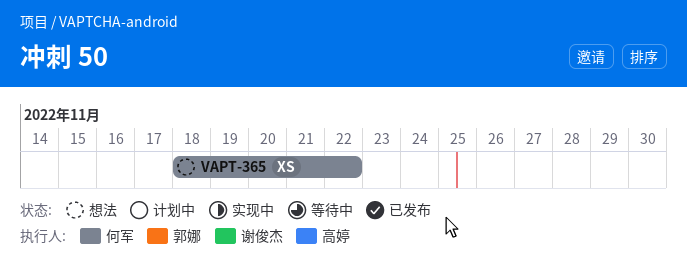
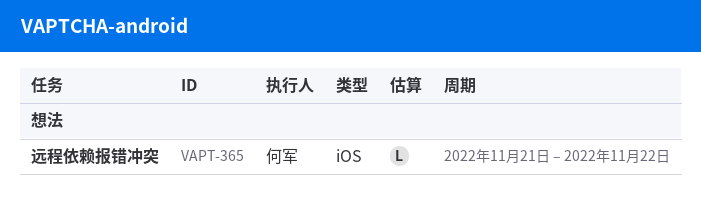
VAPT-365, estimate: XS -> L
VAPT-365, start: Nov 18 -> Nov 21

